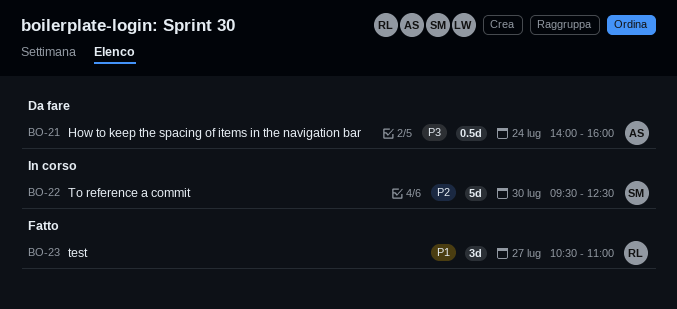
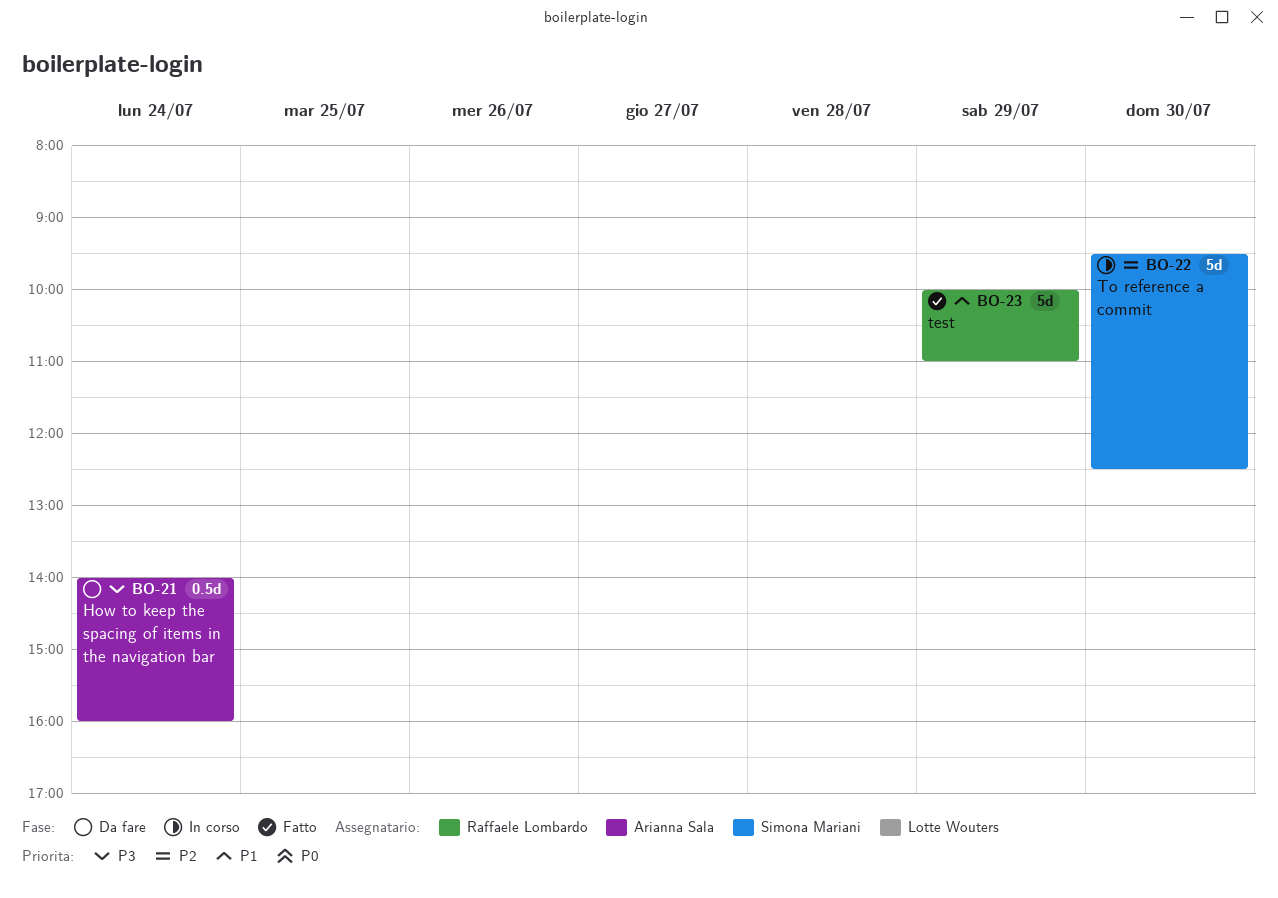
BO-23, estimate: 3d -> 5d
BO-23, day: Jul 27 -> Jul 29
BO-23, begins: 10:30 -> 10:00

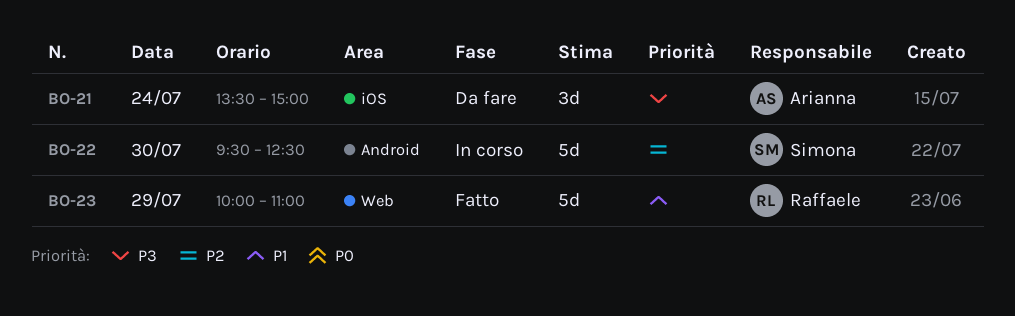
BO-21, estimate: 0.5d -> 3d
BO-21, begins: 14:00 -> 13:30
BO-21, ends: 16:00 -> 15:00

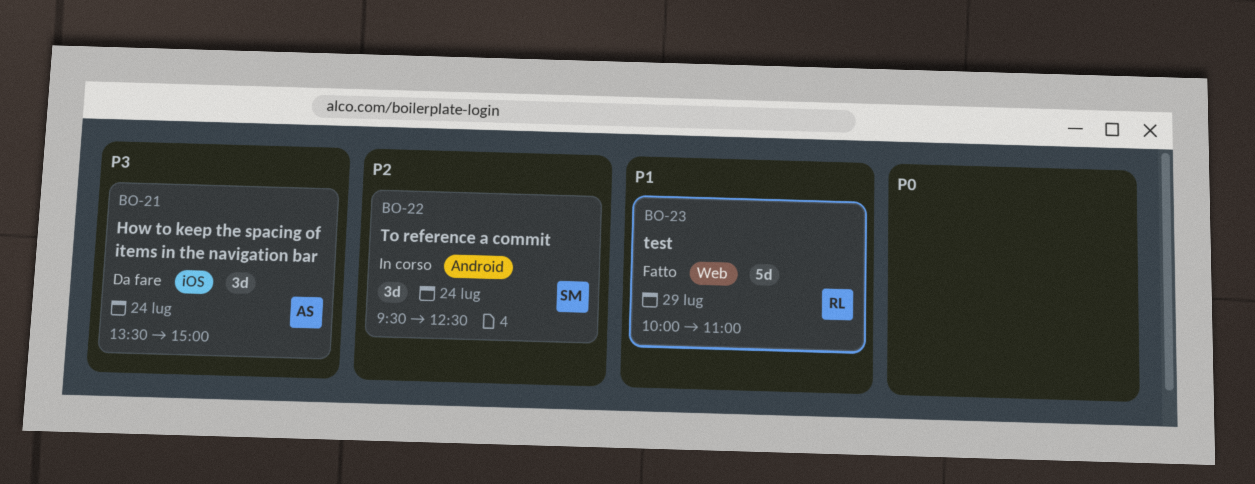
BO-22, estimate: 5d -> 3d
BO-22, day: Jul 30 -> Jul 24

